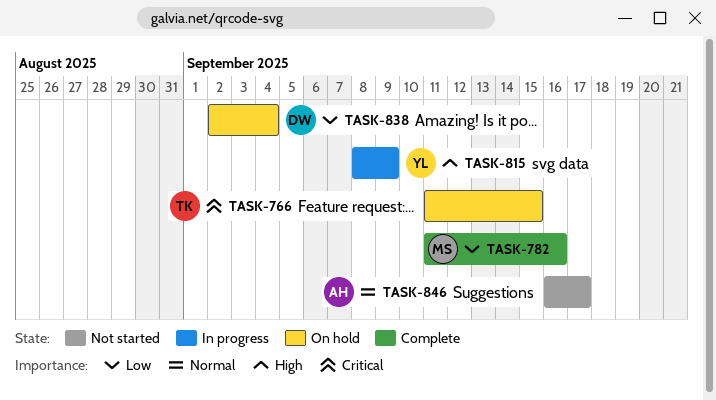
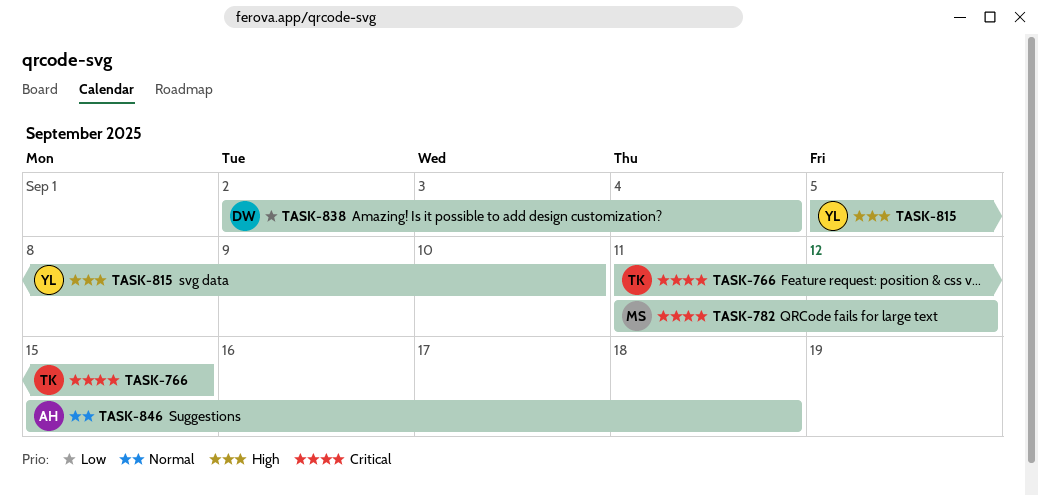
TASK-782, priority: Low -> Critical
TASK-782, due: Sep 16 -> Sep 12
TASK-815, start: Sep 8 -> Sep 5
TASK-815, due: Sep 9 -> Sep 10
TASK-846, start: Sep 16 -> Sep 15
TASK-846, due: Sep 17 -> Sep 18

